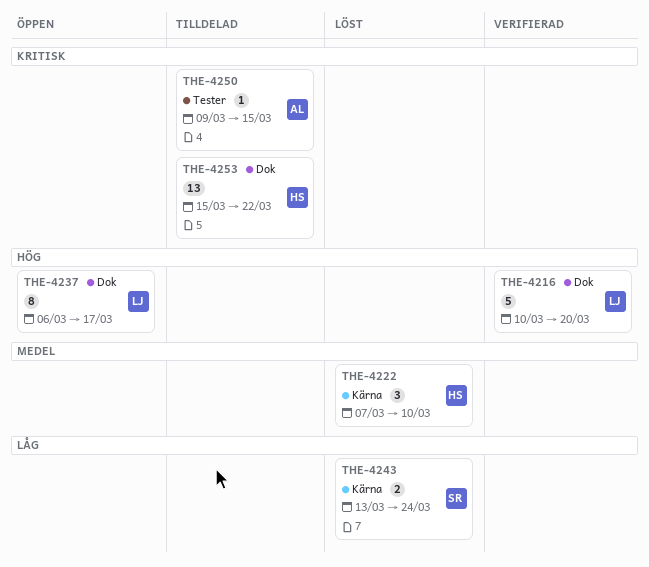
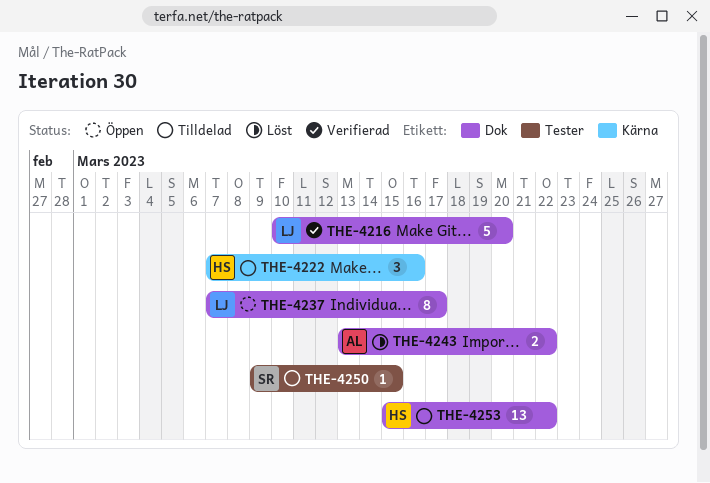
THE-4222, status: Löst -> Tilldelad
THE-4222, due: Mar 10 -> Mar 16
THE-4237, start: Mar 6 -> Mar 7
THE-4243, owner: SR -> AL
THE-4243, label: Kärna -> Dok
THE-4243, due: Mar 24 -> Mar 22
THE-4250, owner: AL -> SR

